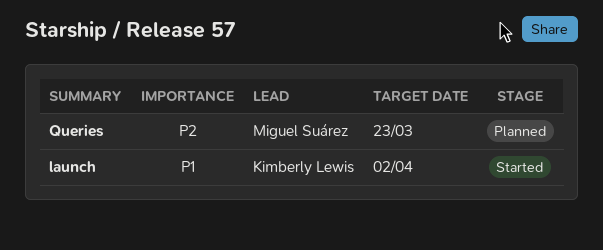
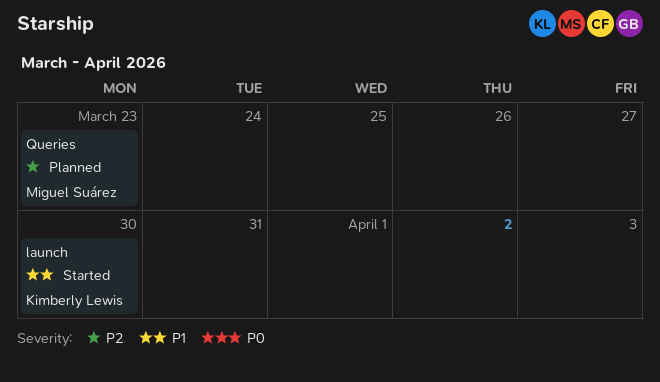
launch, due: Apr 2 -> Mar 30

